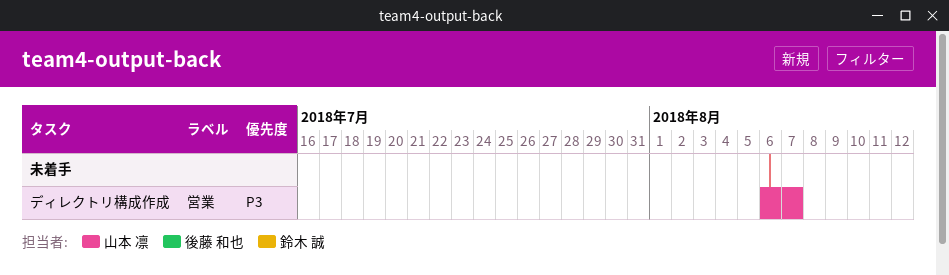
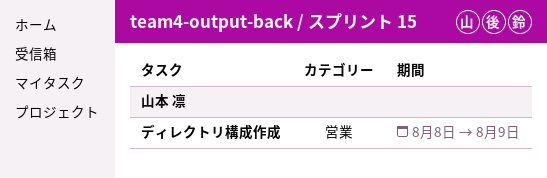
ディレクトリ構成作成, start: Aug 6 -> Aug 8
ディレクトリ構成作成, due: Aug 7 -> Aug 9

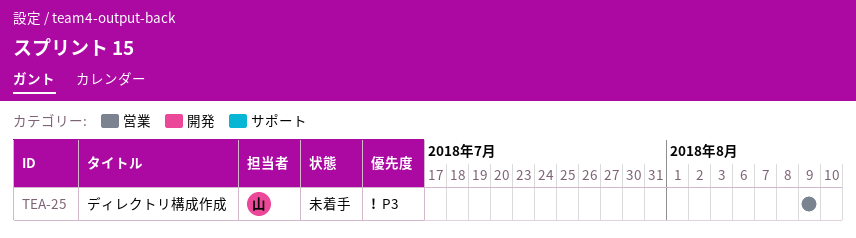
ディレクトリ構成作成, start: Aug 8 -> Aug 9

